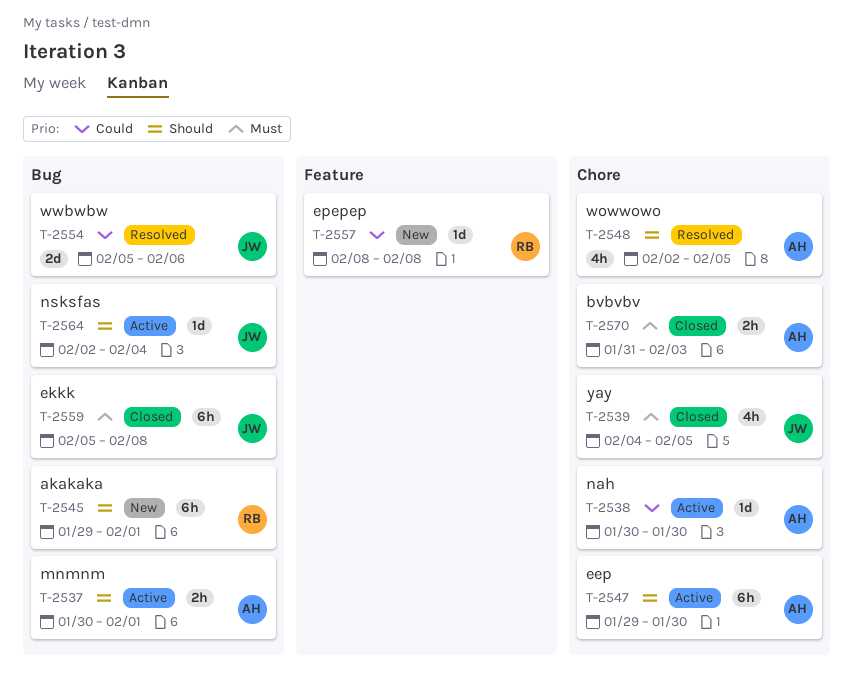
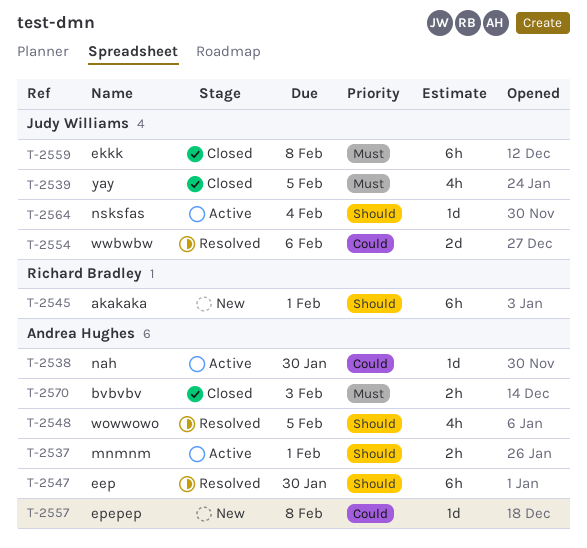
T-2547, status: Active -> Resolved
T-2557, owner: Richard Bradley -> Andrea Hughes

